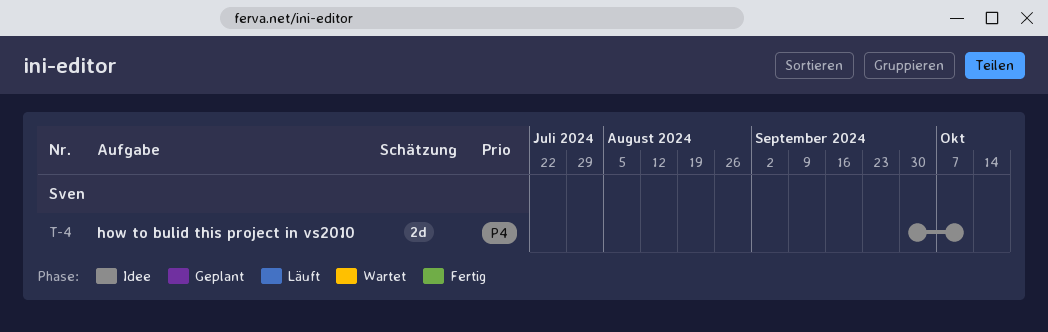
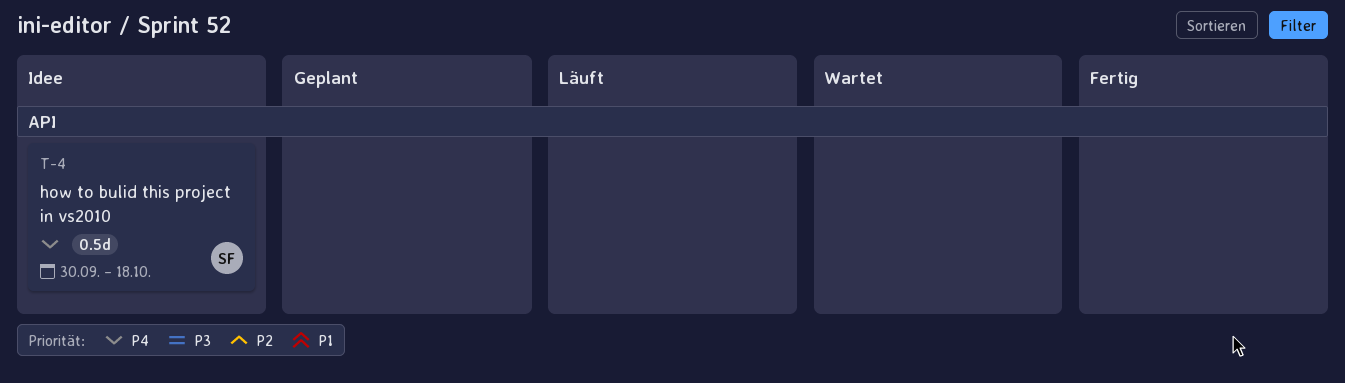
T-4, estimate: 2d -> 0.5d
T-4, due: Oct 11 -> Oct 18

